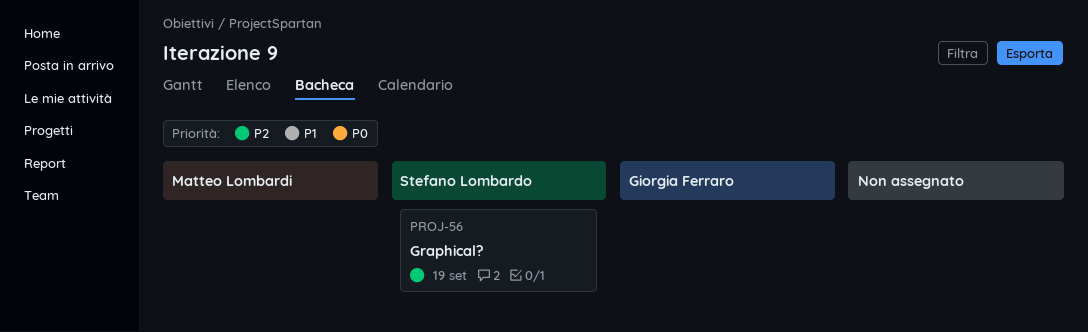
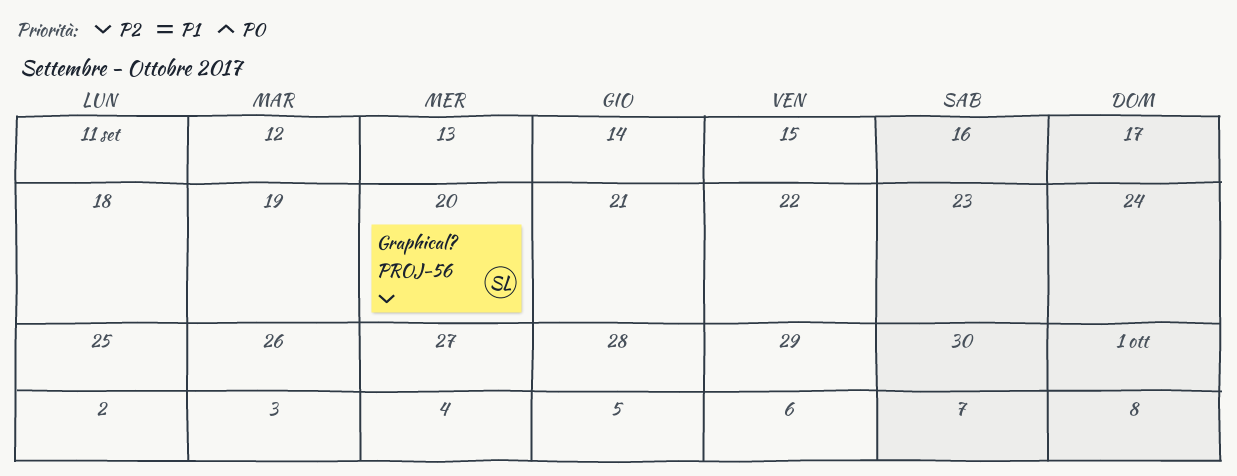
PROJ-56, due: Sep 19 -> Sep 20

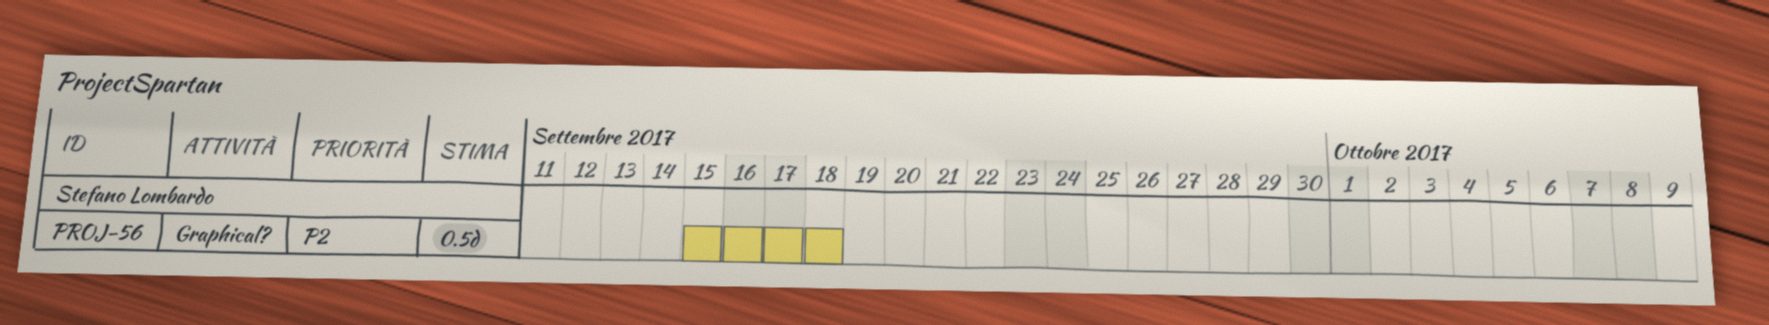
PROJ-56, due: Sep 20 -> Sep 18

